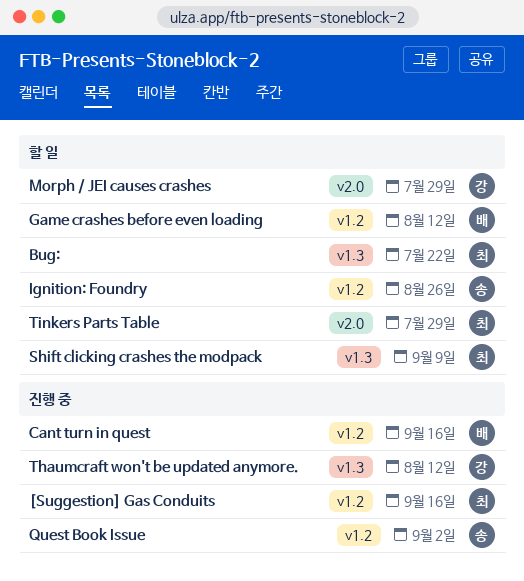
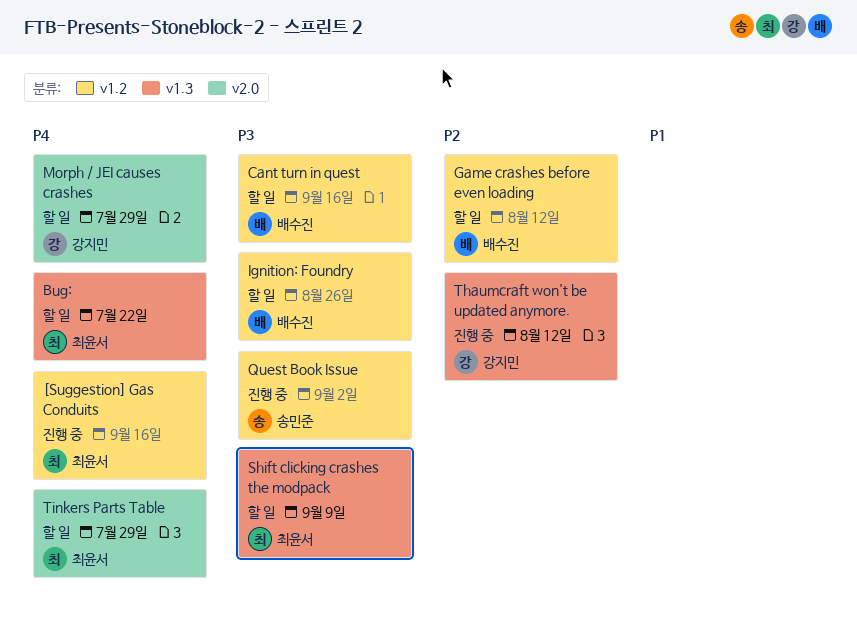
Cant turn in quest, status: 진행 중 -> 할 일
Ignition: Foundry, owner: 송민준 -> 배수진

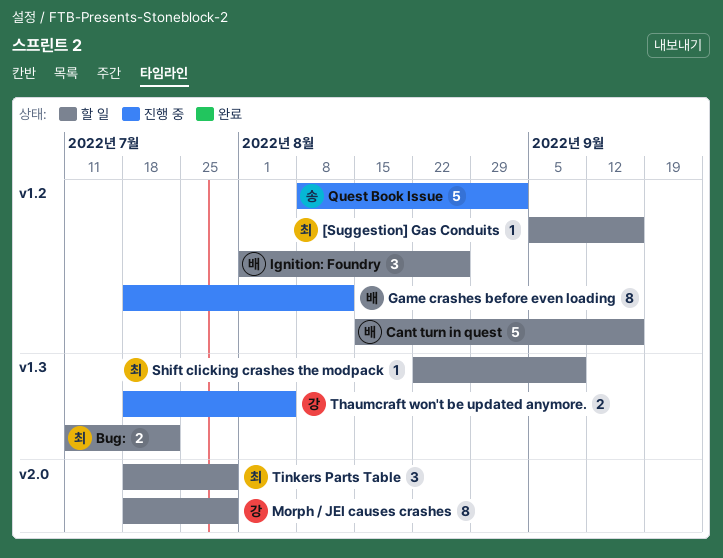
[Suggestion] Gas Conduits, status: 진행 중 -> 할 일
Game crashes before even loading, status: 할 일 -> 진행 중
Thaumcraft won't be updated anymore., due: Aug 12 -> Aug 5

